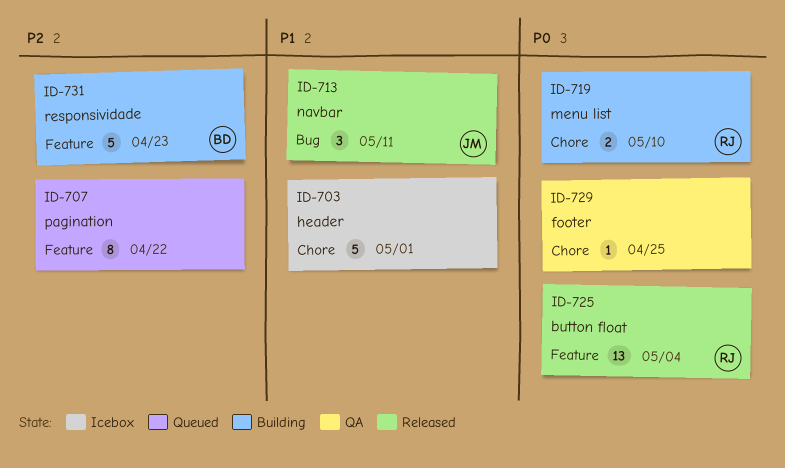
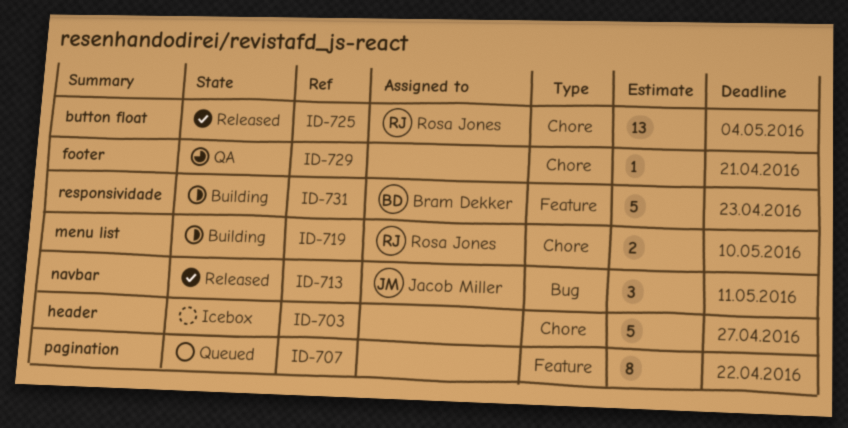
ID-703, due: May 1 -> Apr 27
ID-725, label: Feature -> Chore
ID-729, due: Apr 25 -> Apr 21

